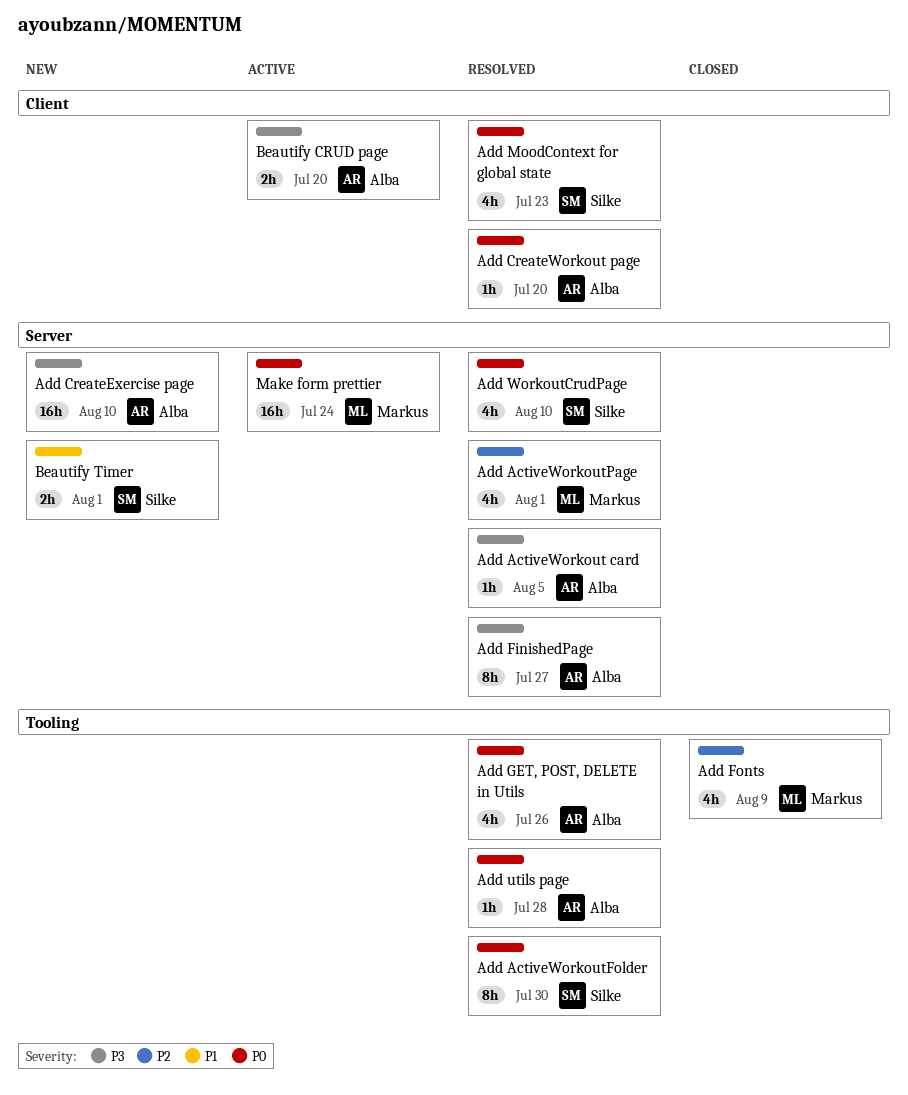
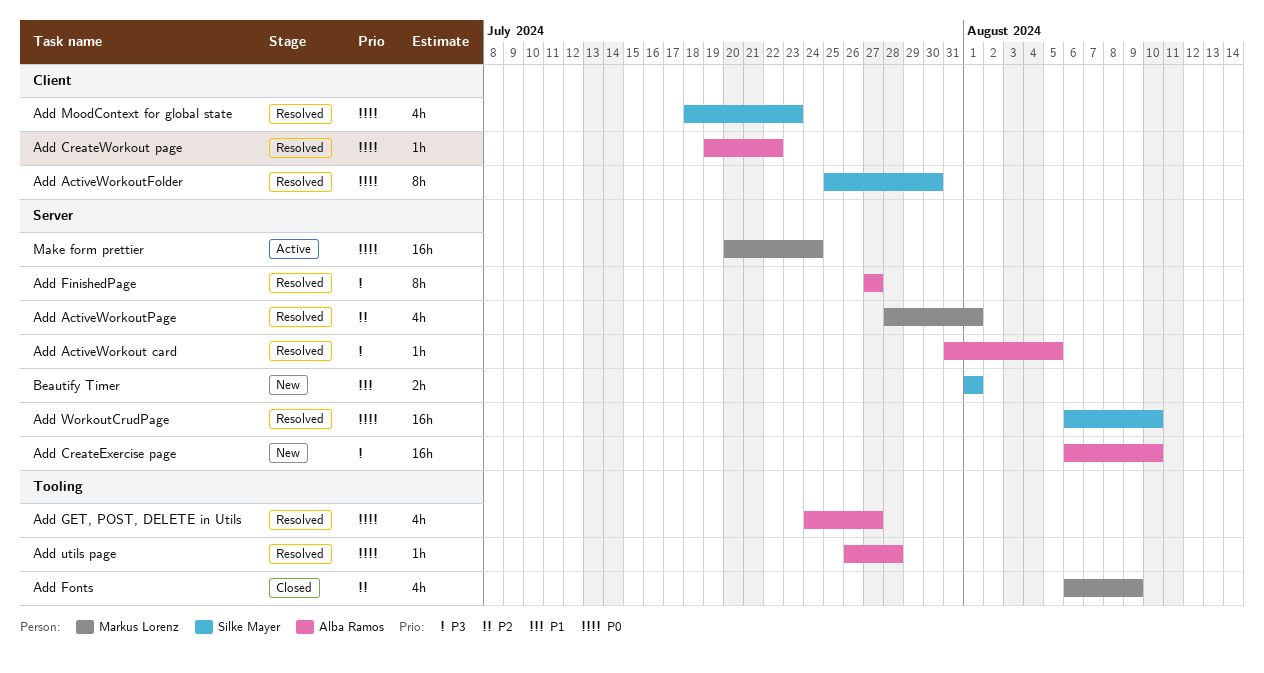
Add ActiveWorkoutFolder, label: Tooling -> Client
Add CreateWorkout page, due: Jul 20 -> Jul 22
Add GET, POST, DELETE in Utils, due: Jul 26 -> Jul 27
Add WorkoutCrudPage, estimate: 4h -> 16h
Beautify CRUD page: present -> none

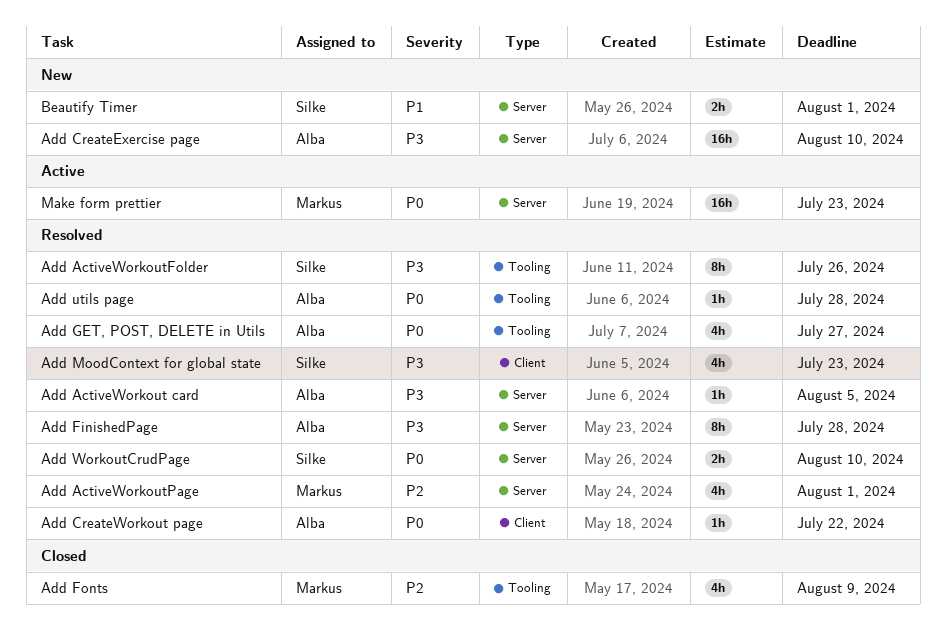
Add ActiveWorkoutFolder, priority: P0 -> P3
Add ActiveWorkoutFolder, label: Client -> Tooling
Add ActiveWorkoutFolder, due: Jul 30 -> Jul 26
Add FinishedPage, due: Jul 27 -> Jul 28
Add MoodContext for global state, priority: P0 -> P3
Add WorkoutCrudPage, estimate: 16h -> 2h
Make form prettier, due: Jul 24 -> Jul 23

